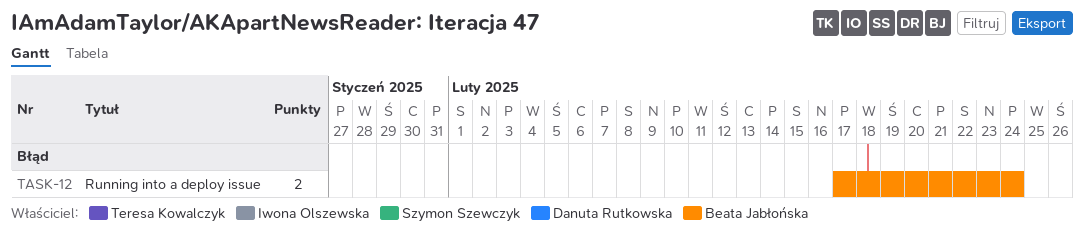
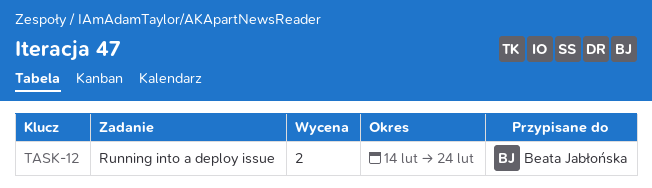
TASK-12, start: Feb 17 -> Feb 14

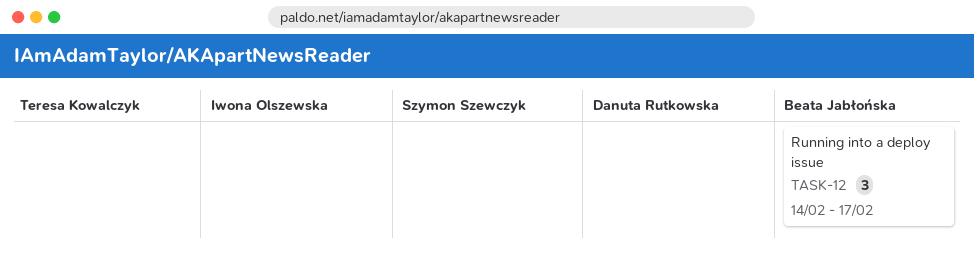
TASK-12, estimate: 2 -> 3
TASK-12, due: Feb 24 -> Feb 17

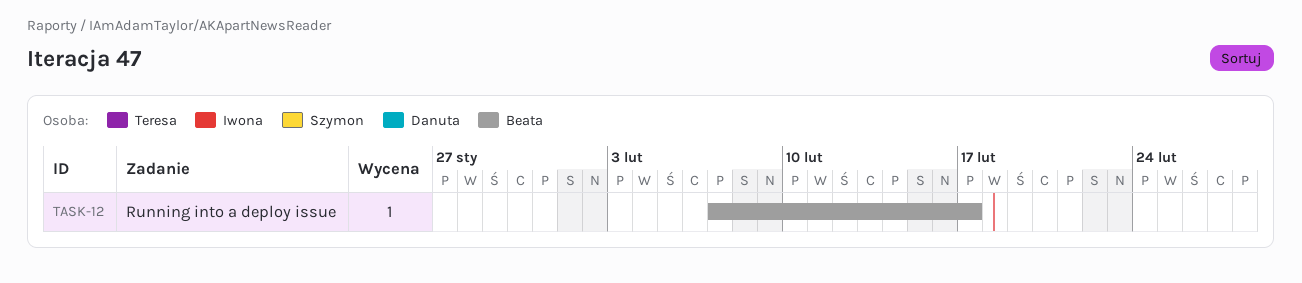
TASK-12, estimate: 3 -> 1
TASK-12, start: Feb 14 -> Feb 7

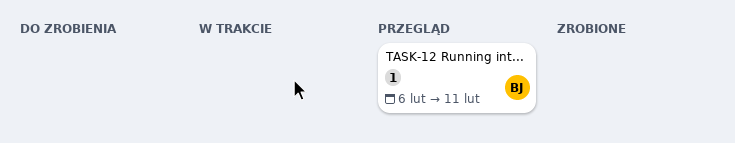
TASK-12, start: Feb 7 -> Feb 6
TASK-12, due: Feb 17 -> Feb 11

